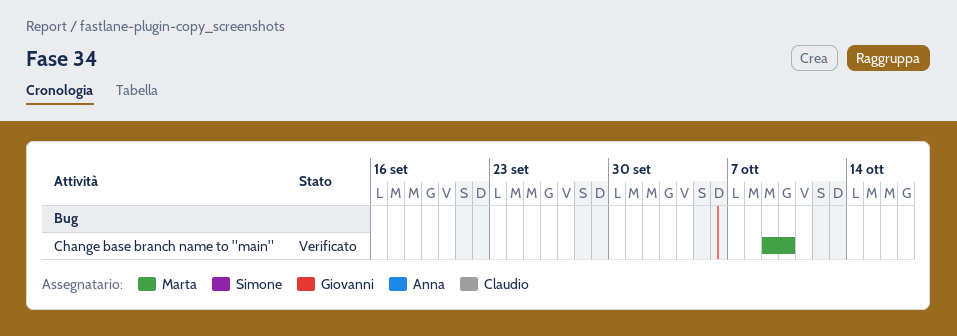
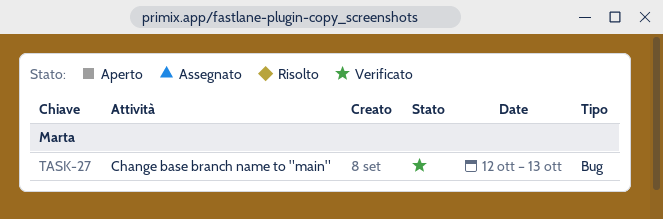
Change base branch name to "main", start: Oct 9 -> Oct 12
Change base branch name to "main", due: Oct 10 -> Oct 13

